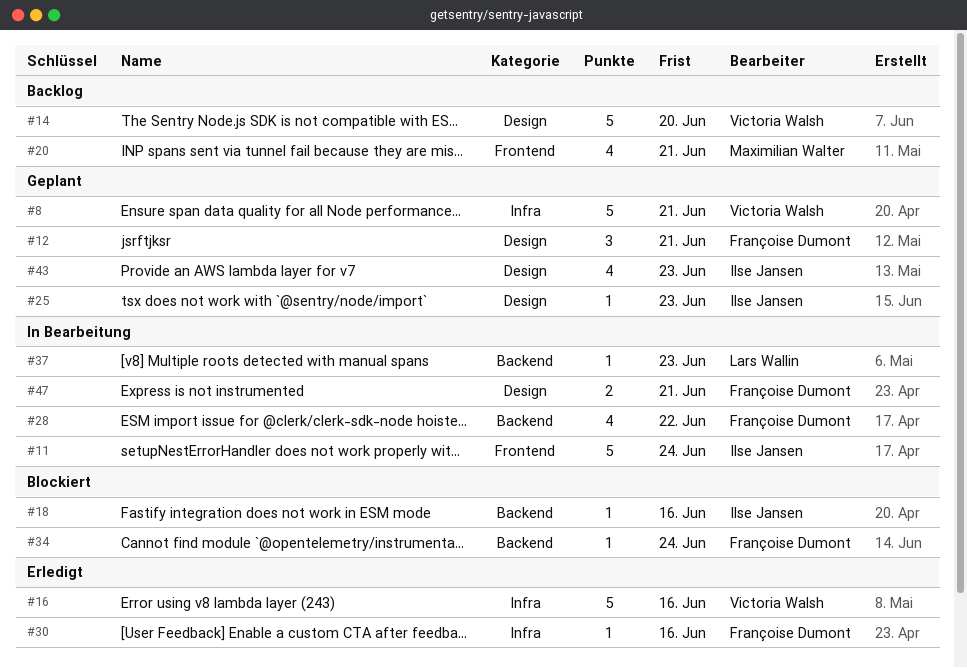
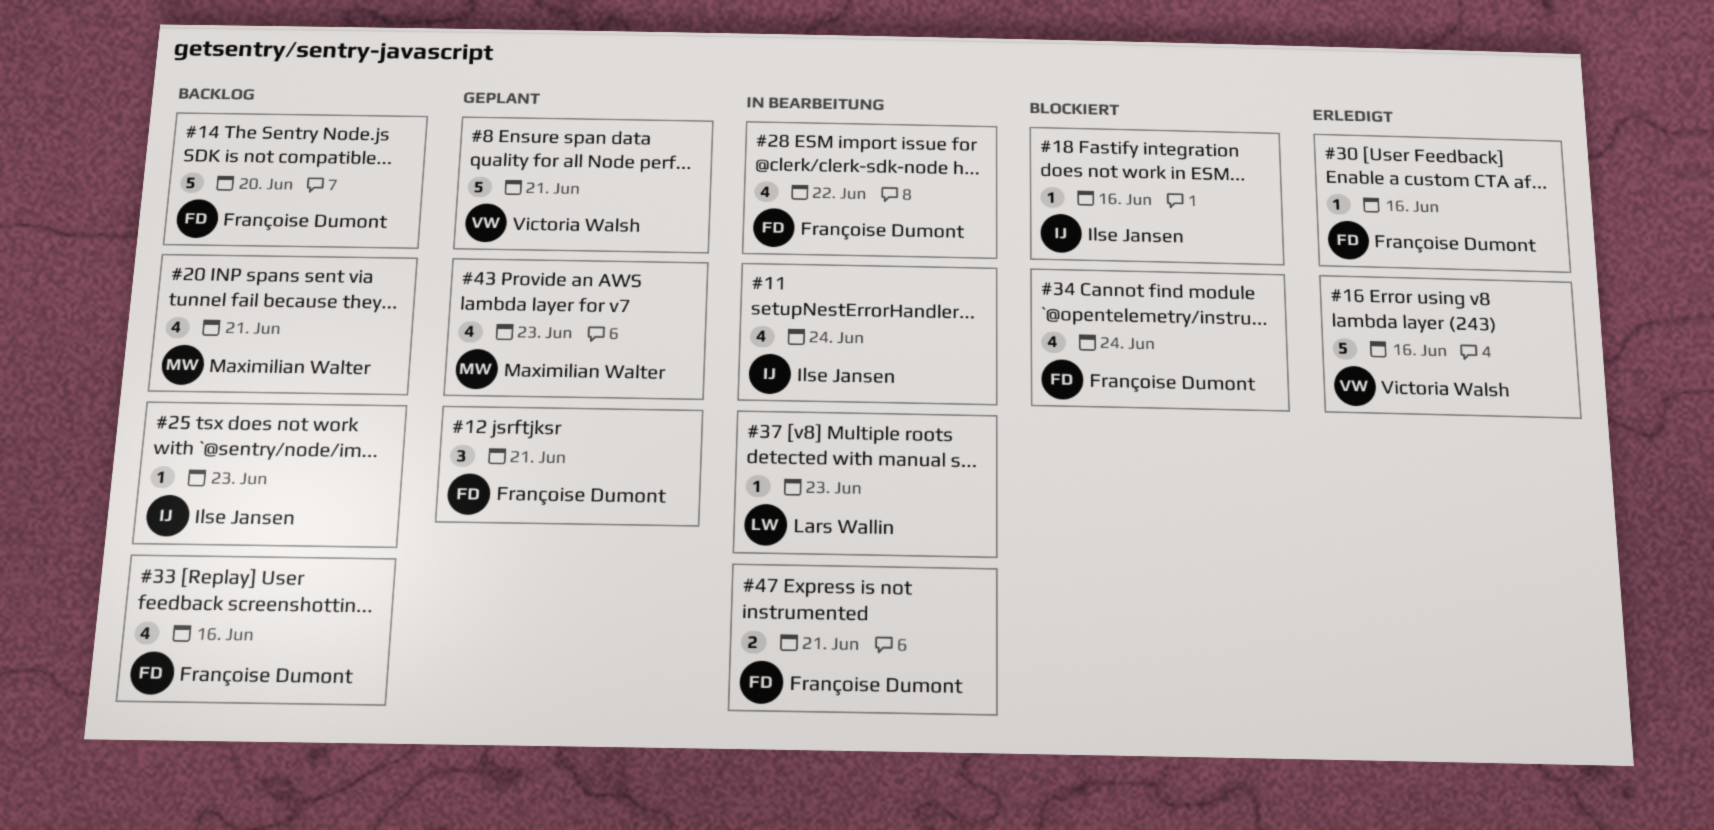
#11, estimate: 5 -> 4
#14, owner: Victoria Walsh -> Françoise Dumont
#25, status: Geplant -> Backlog
#33: none -> present
#34, estimate: 1 -> 4
#43, owner: Ilse Jansen -> Maximilian Walter

